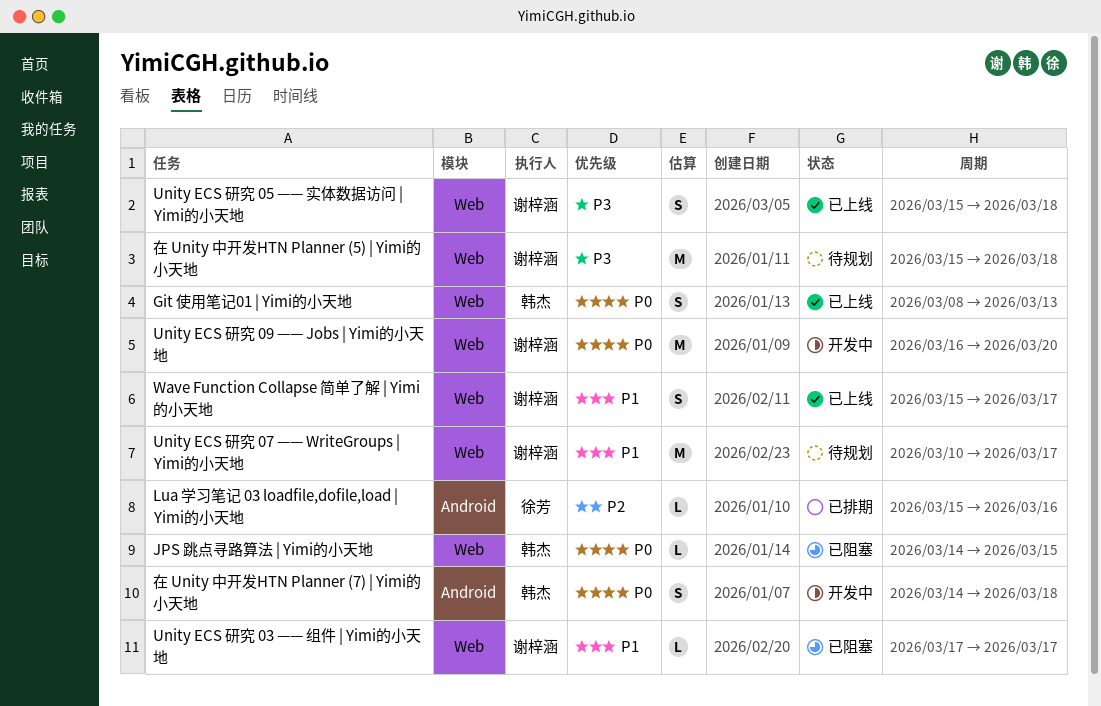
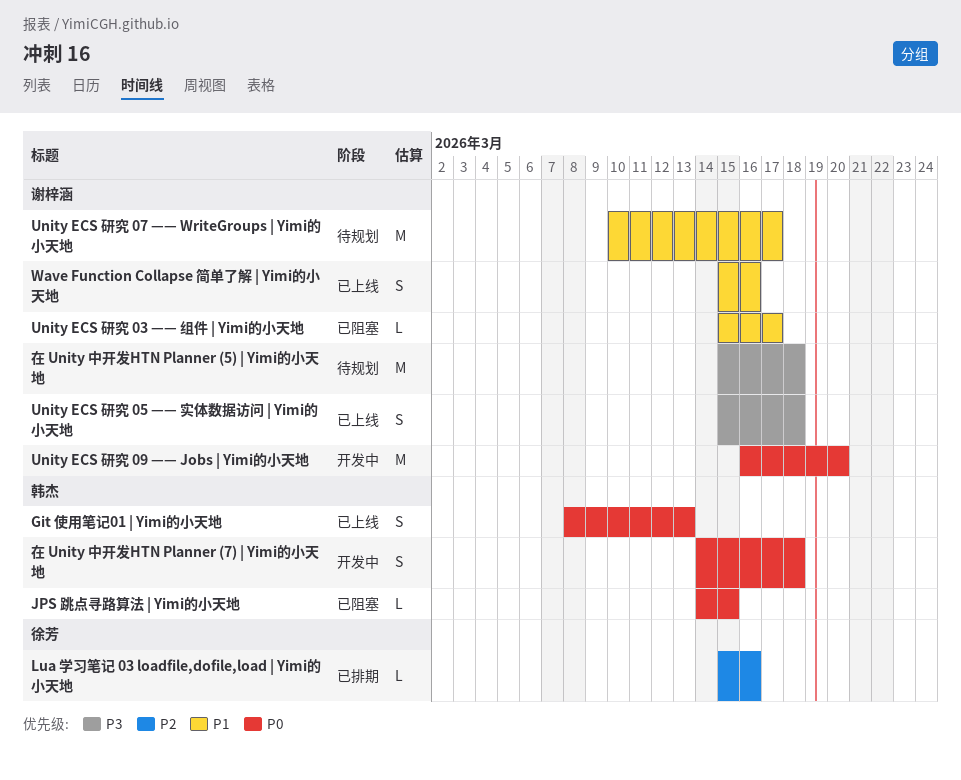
Unity ECS 研究 03 —— 组件 | Yimi的小天地, start: Mar 17 -> Mar 15
Wave Function Collapse 简单了解 | Yimi的小天地, due: Mar 17 -> Mar 16

